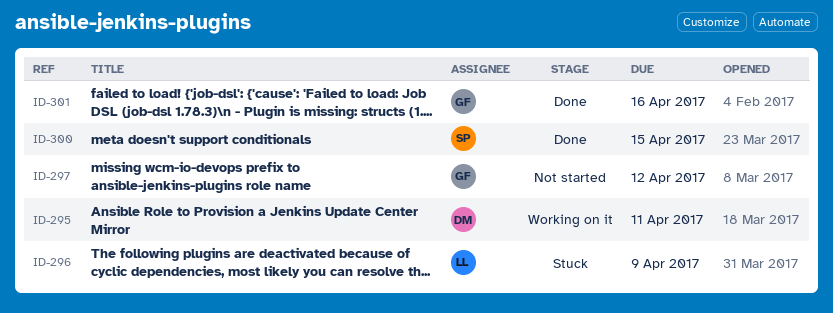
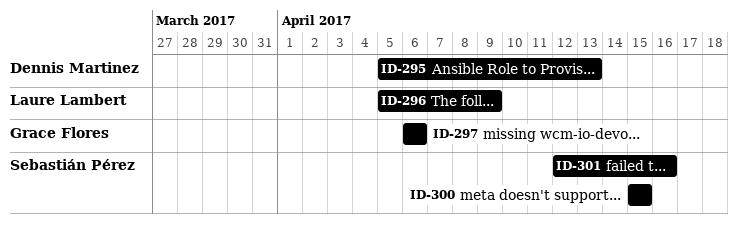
ID-295, due: Apr 11 -> Apr 13
ID-297, due: Apr 12 -> Apr 6
ID-301, owner: Grace Flores -> Sebastián Pérez

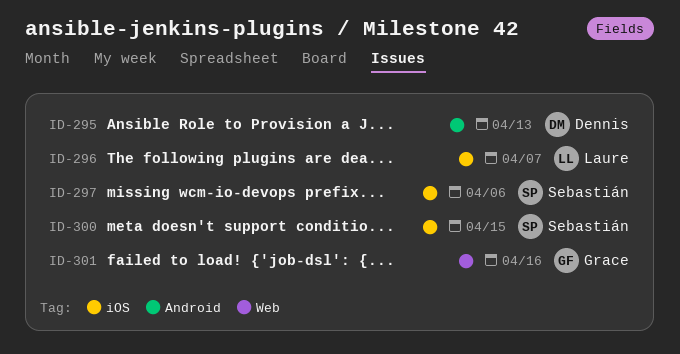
ID-296, due: Apr 9 -> Apr 7
ID-297, owner: Grace Flores -> Sebastián Pérez
ID-301, owner: Sebastián Pérez -> Grace Flores

